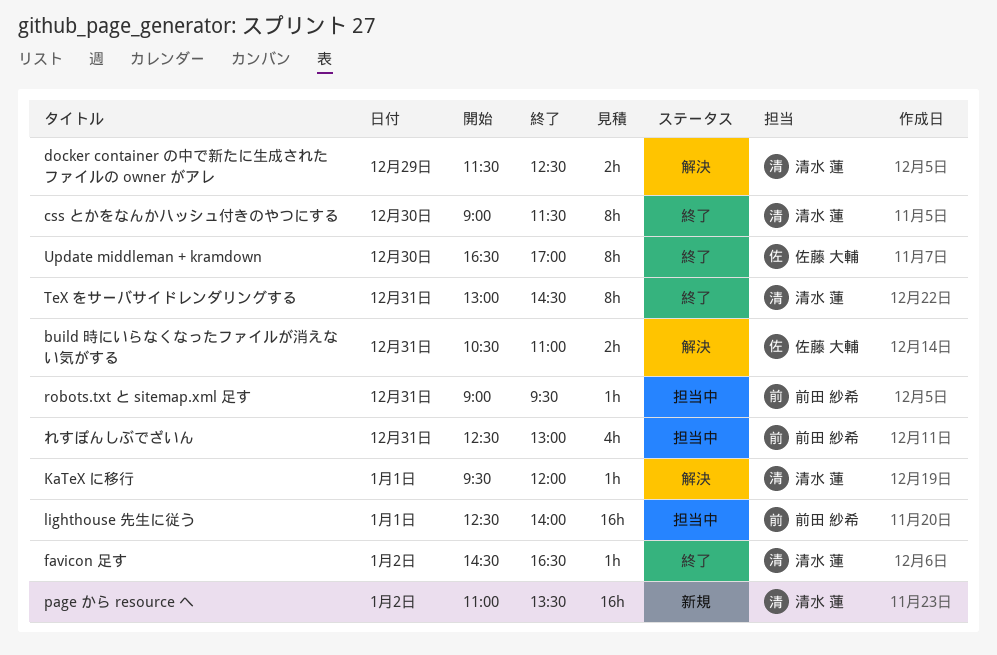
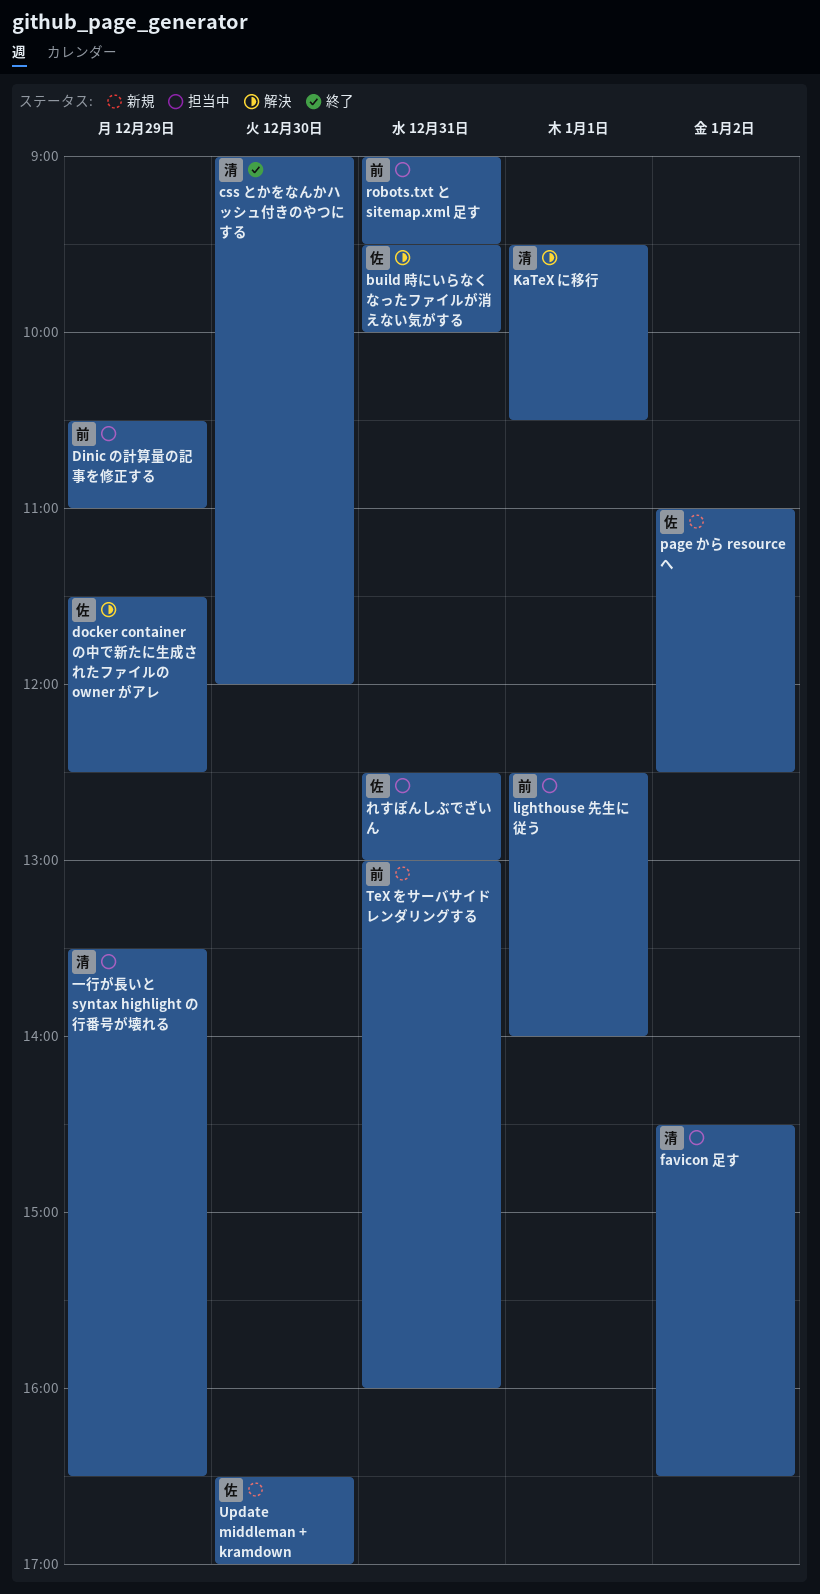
build 時にいらなくなったファイルが消えない気がする, begins: 10:30 -> 09:30
build 時にいらなくなったファイルが消えない気がする, ends: 11:00 -> 10:00
css とかをなんかハッシュ付きのやつにする, ends: 11:30 -> 12:00
Dinic の計算量の記事を修正する: none -> present
docker container の中で新たに生成されたファイルの owner がアレ, owner: 清水 蓮 -> 佐藤 大輔
favicon 足す, status: 終了 -> 担当中
KaTeX に移行, ends: 12:00 -> 10:30
page から resource へ, owner: 清水 蓮 -> 佐藤 大輔
page から resource へ, ends: 13:30 -> 12:30
TeX をサーバサイドレンダリングする, status: 終了 -> 新規
TeX をサーバサイドレンダリングする, owner: 清水 蓮 -> 前田 紗希
TeX をサーバサイドレンダリングする, ends: 14:30 -> 16:00
Update middleman + kramdown, status: 終了 -> 新規
れすぽんしぶでざいん, owner: 前田 紗希 -> 佐藤 大輔
一行が長いと syntax highlight の行番号が壊れる: none -> present

